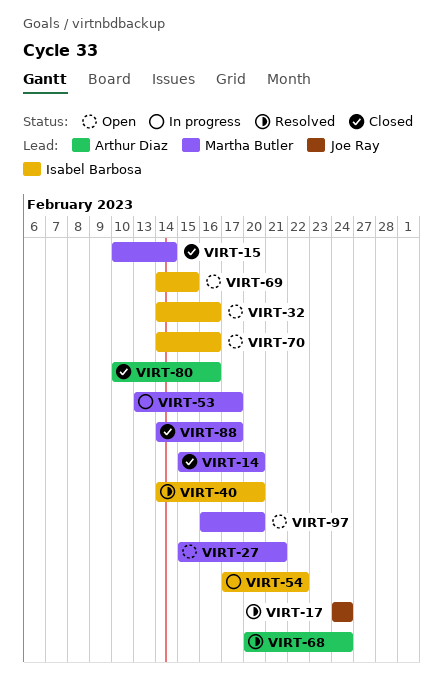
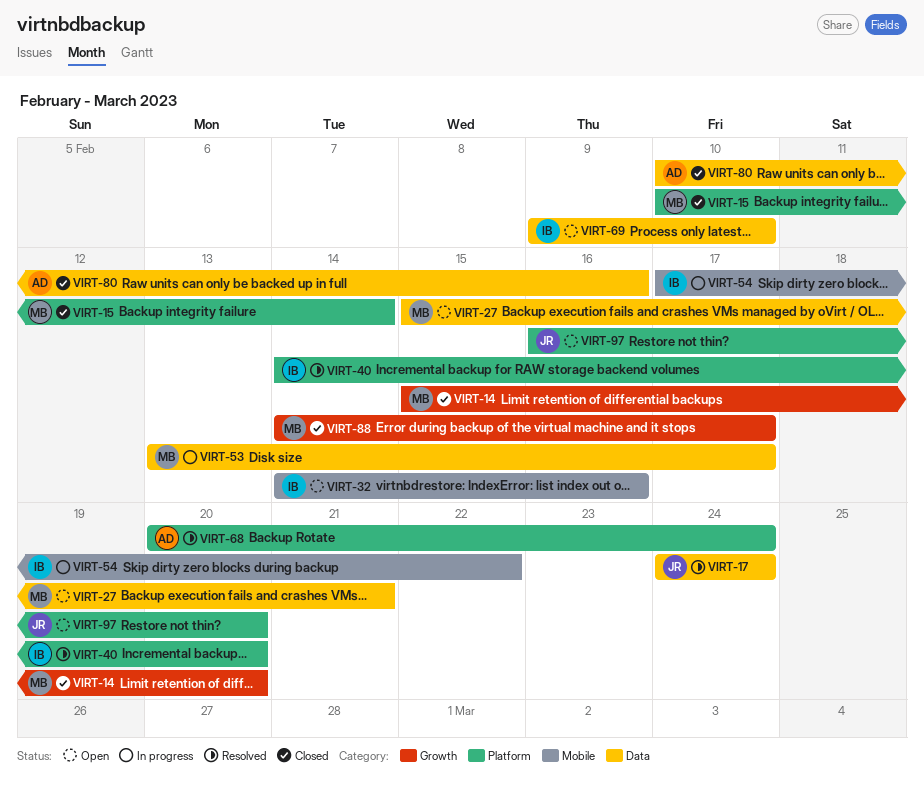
VIRT-69, start: Feb 14 -> Feb 9
VIRT-69, due: Feb 15 -> Feb 10
VIRT-70: present -> none
VIRT-97, owner: Martha Butler -> Joe Ray

